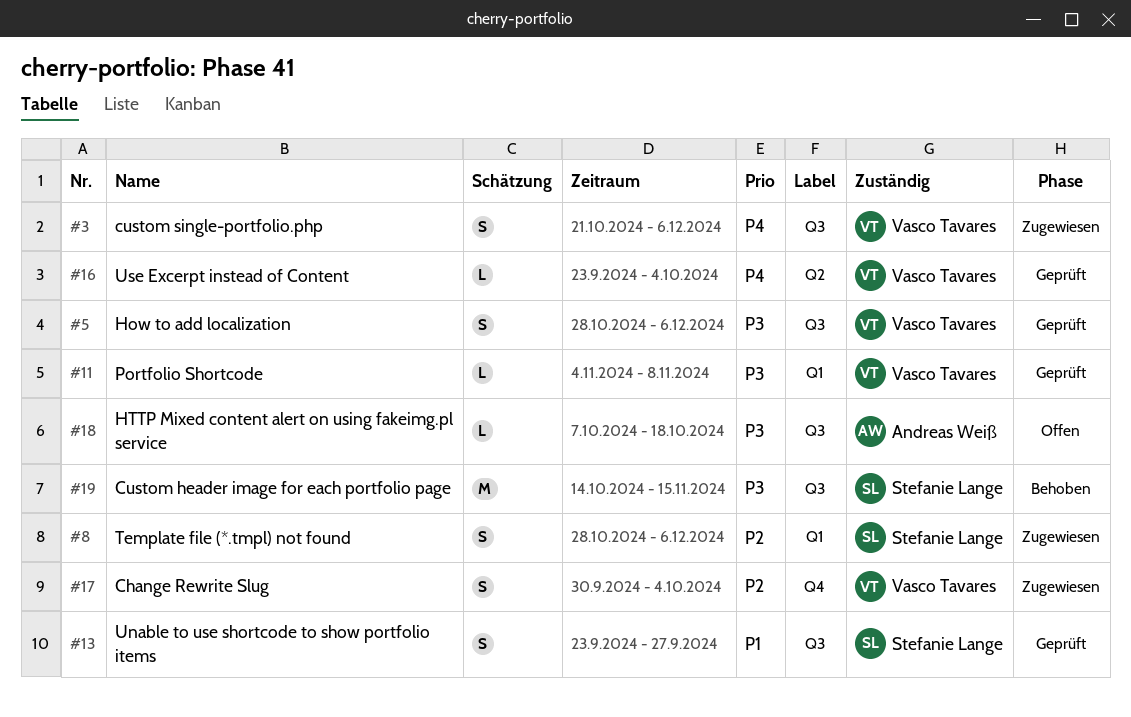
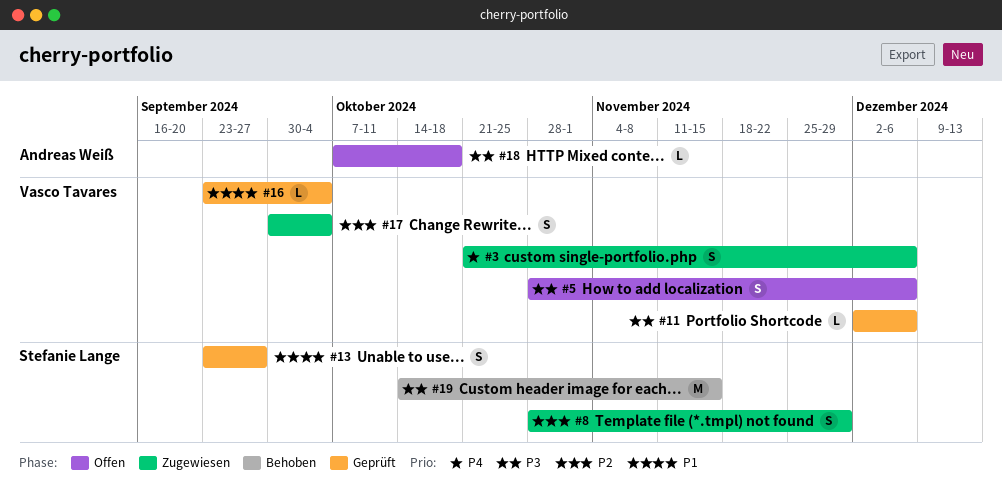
#5, status: Geprüft -> Offen
#8, due: Dec 6 -> Nov 29
#11, start: Nov 4 -> Dec 2
#11, due: Nov 8 -> Dec 6
#16, priority: P4 -> P1

